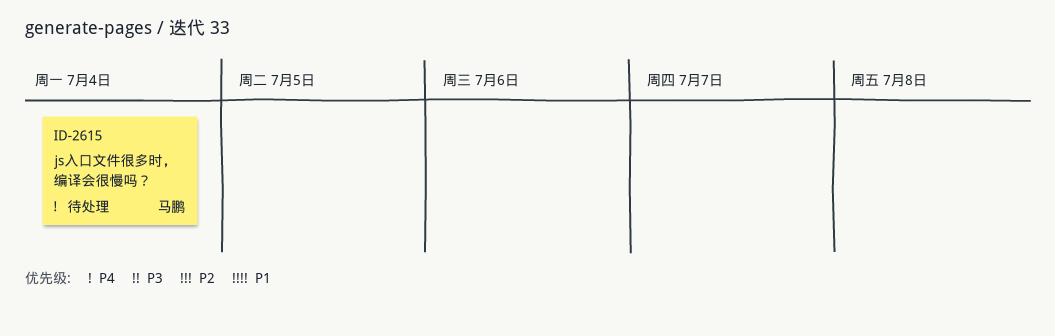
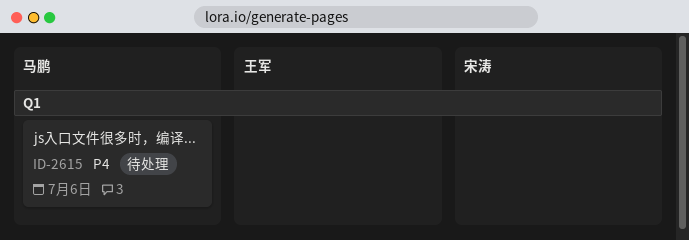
ID-2615, due: Jul 4 -> Jul 6

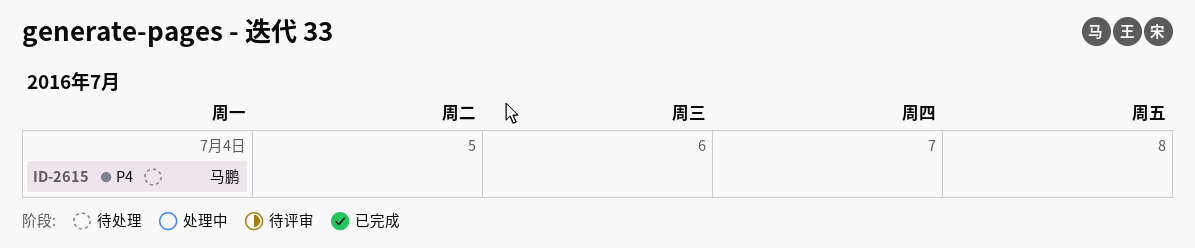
ID-2615, due: Jul 6 -> Jul 4

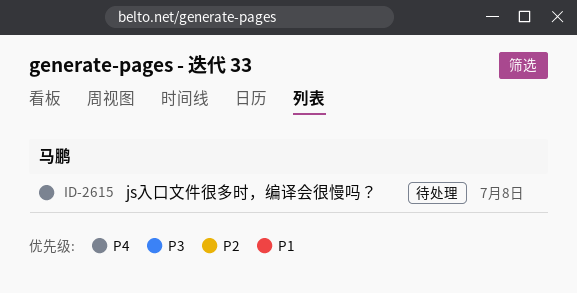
ID-2615, due: Jul 4 -> Jul 8

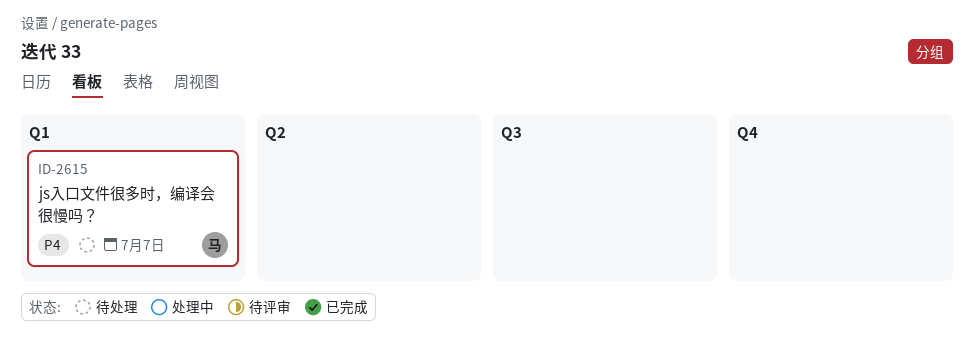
ID-2615, due: Jul 8 -> Jul 7

